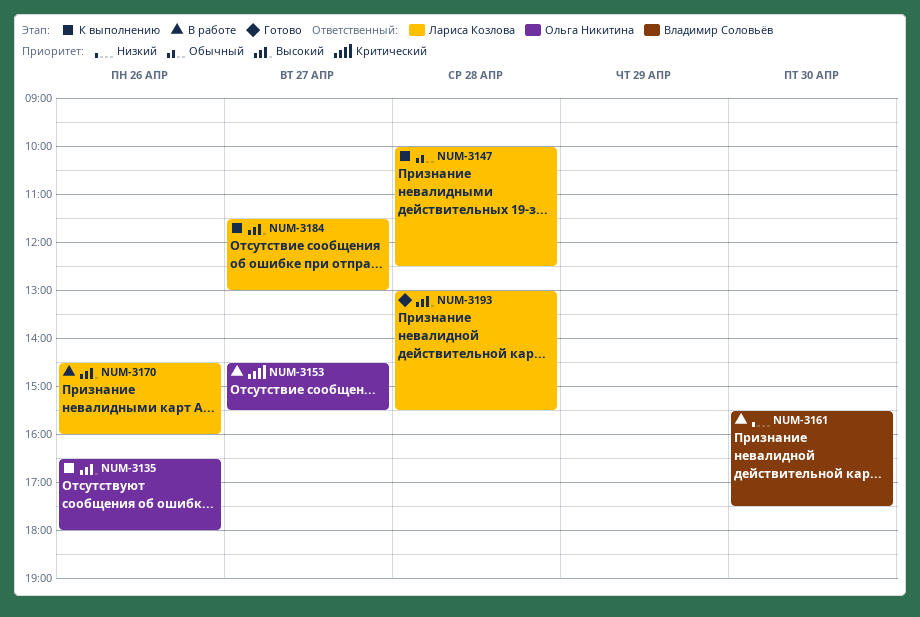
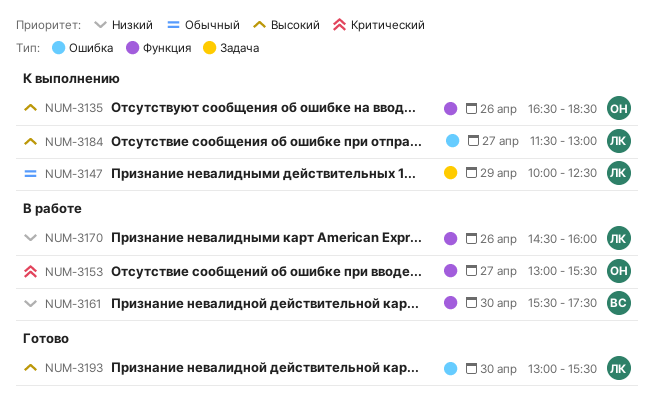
NUM-3135, ends: 18:00 -> 18:30
NUM-3147, day: Apr 28 -> Apr 29
NUM-3153, begins: 14:30 -> 13:00
NUM-3170, priority: Высокий -> Низкий
NUM-3193, day: Apr 28 -> Apr 30

